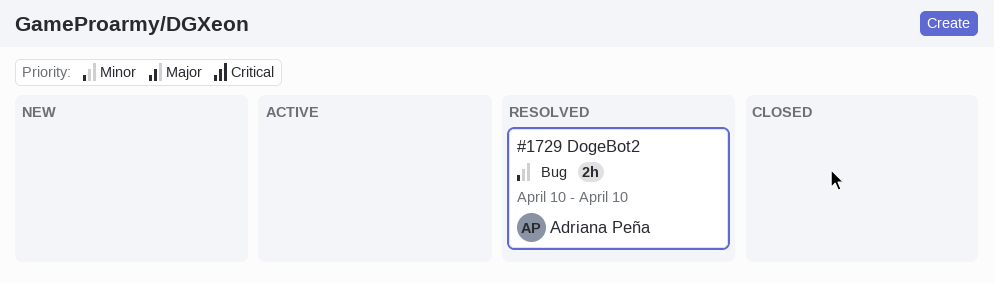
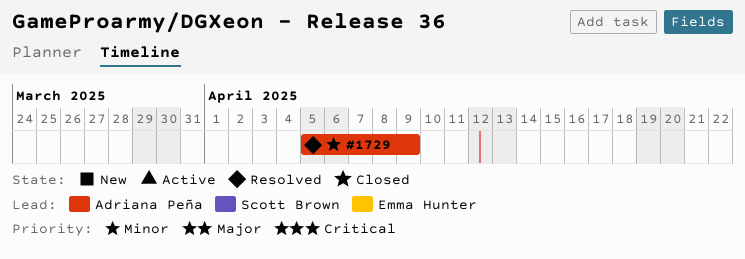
#1729, start: Apr 10 -> Apr 5
#1729, due: Apr 10 -> Apr 9

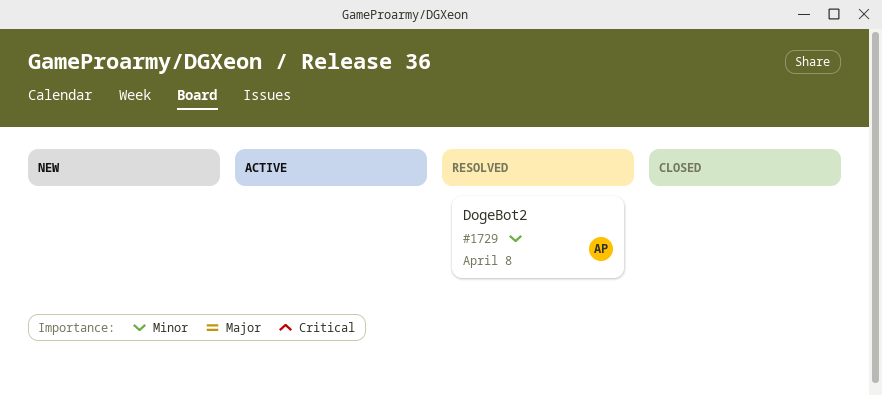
#1729, due: Apr 9 -> Apr 8

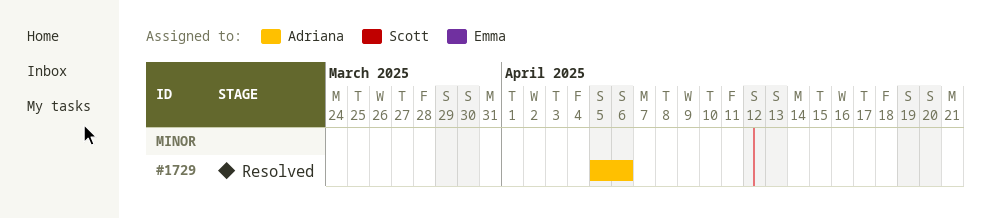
#1729, due: Apr 8 -> Apr 6

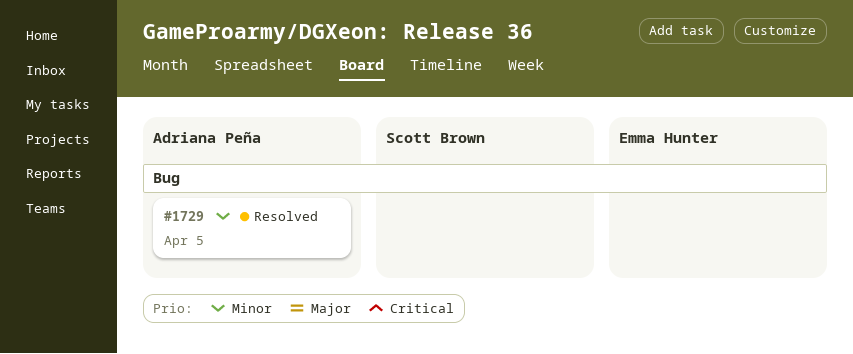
#1729, due: Apr 6 -> Apr 5

